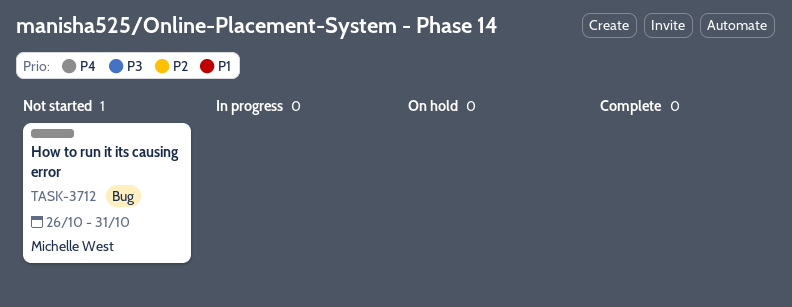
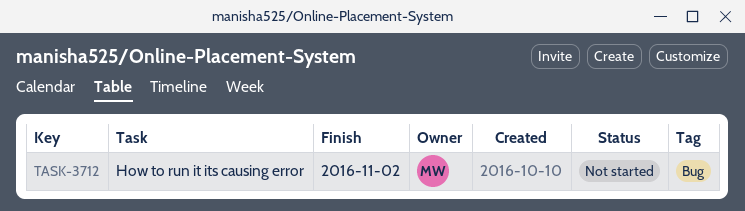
TASK-3712, due: Oct 31 -> Nov 2

